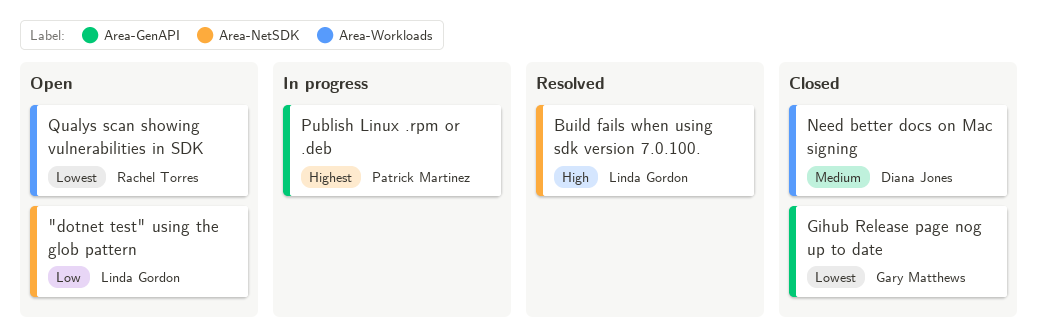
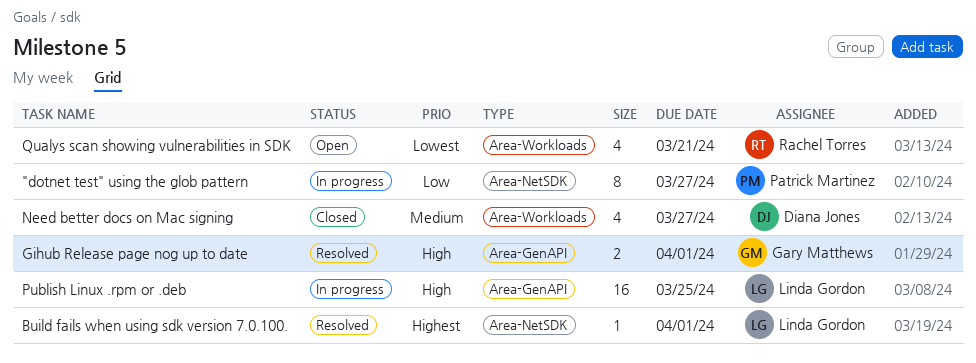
"dotnet test" using the glob pattern, status: Open -> In progress
"dotnet test" using the glob pattern, owner: Linda Gordon -> Patrick Martinez
Build fails when using sdk version 7.0.100., priority: High -> Highest
Gihub Release page nog up to date, status: Closed -> Resolved
Gihub Release page nog up to date, priority: Lowest -> High
Publish Linux .rpm or .deb, owner: Patrick Martinez -> Linda Gordon
Publish Linux .rpm or .deb, priority: Highest -> High

